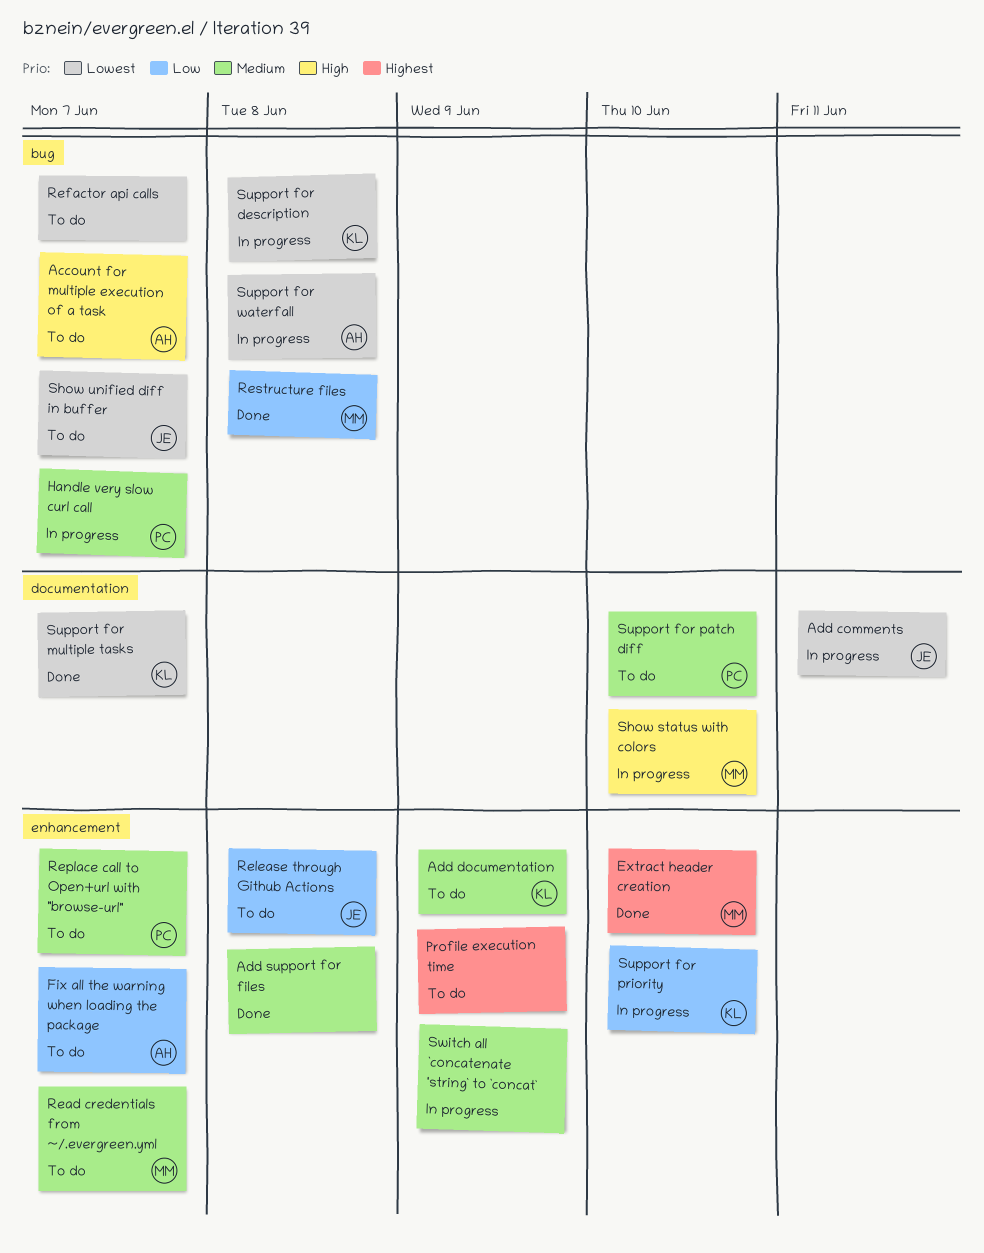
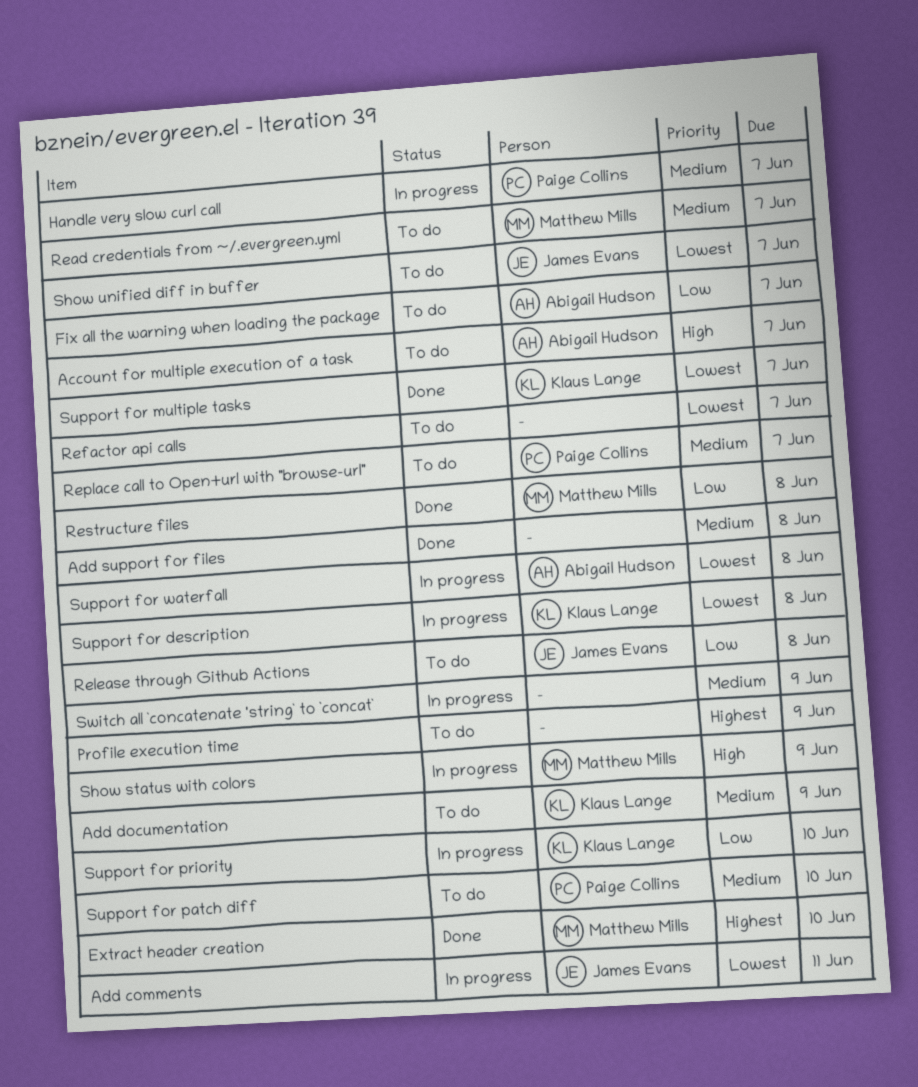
Show status with colors, due: Jun 10 -> Jun 9

